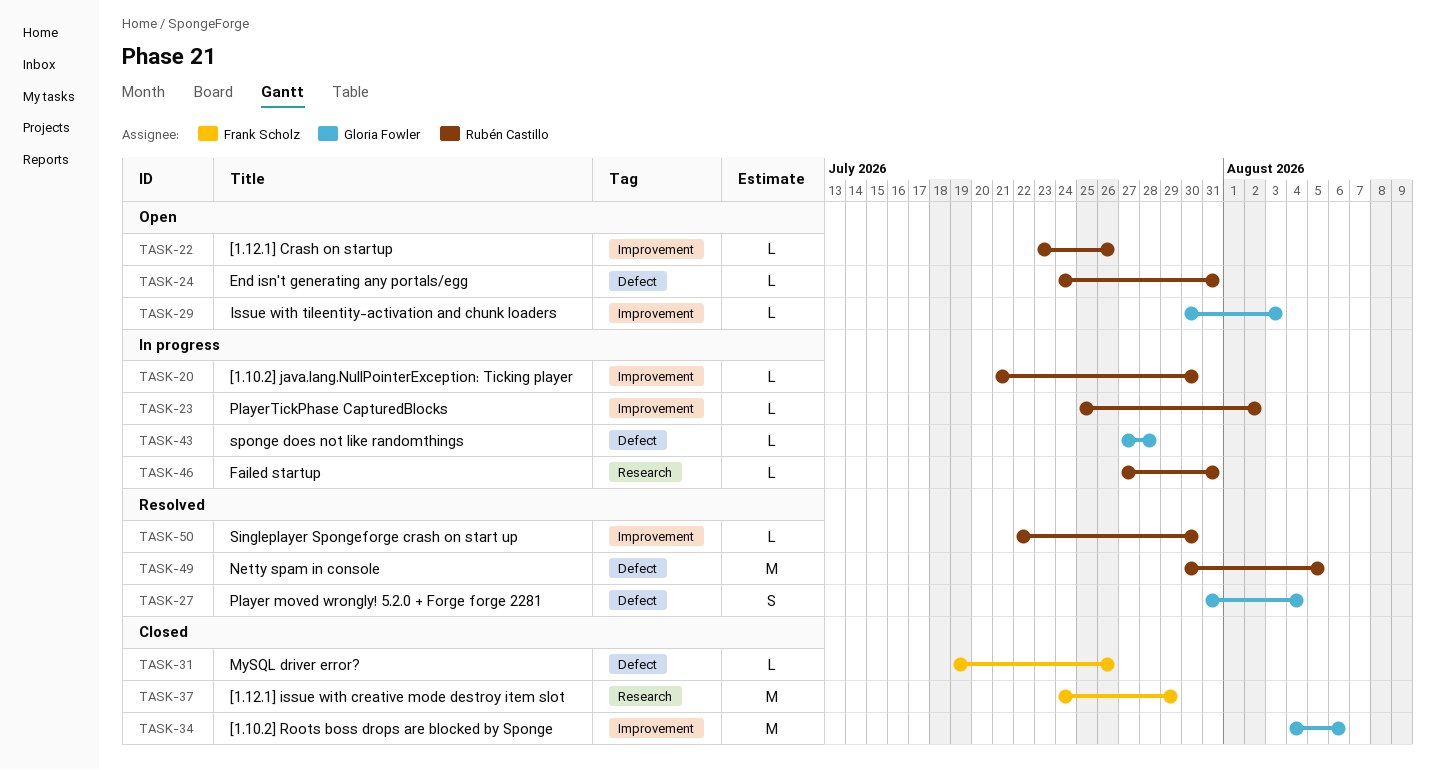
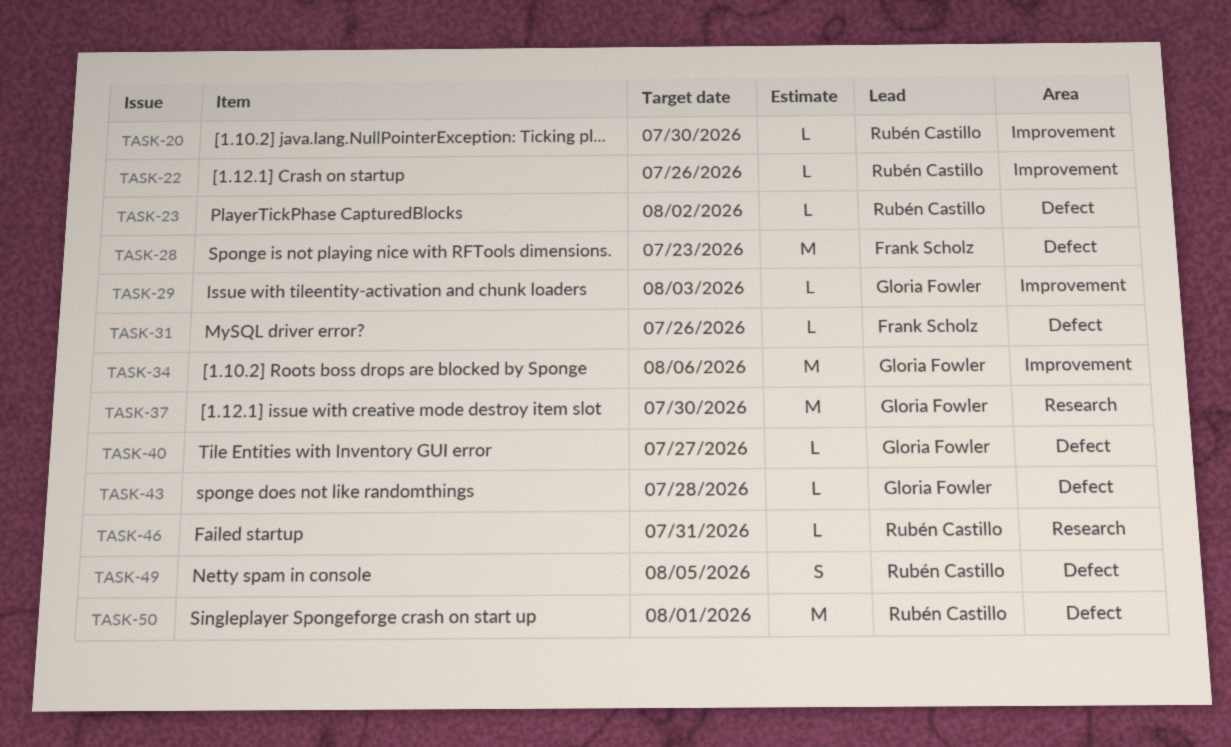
TASK-23, label: Improvement -> Defect
TASK-24: present -> none
TASK-27: present -> none
TASK-28: none -> present
TASK-37, owner: Frank Scholz -> Gloria Fowler
TASK-37, due: Jul 29 -> Jul 30
TASK-40: none -> present
TASK-49, estimate: M -> S
TASK-50, label: Improvement -> Defect
TASK-50, estimate: L -> M
TASK-50, due: Jul 30 -> Aug 1

